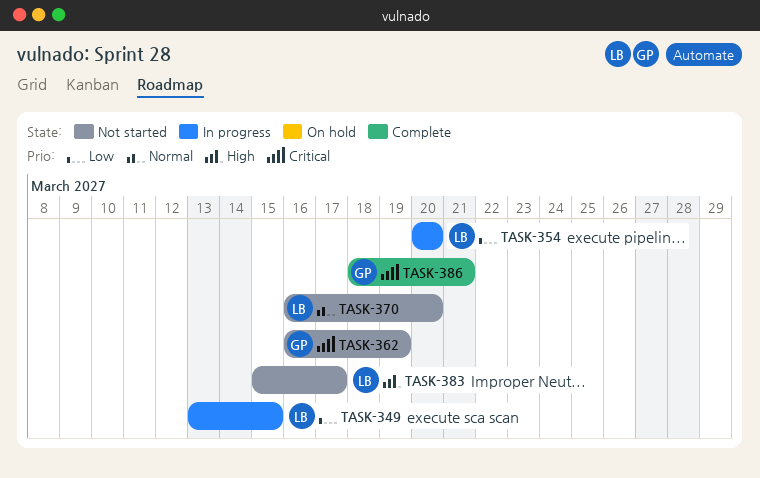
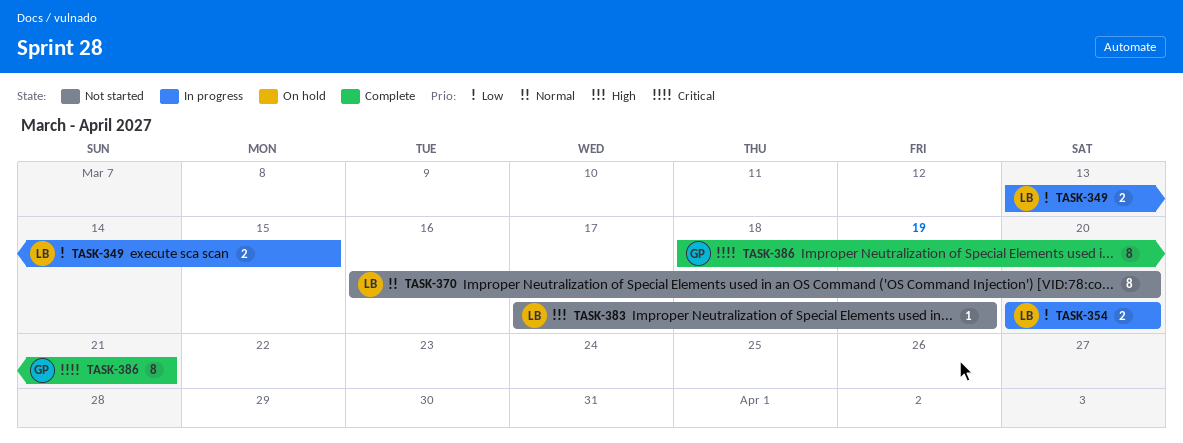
TASK-362: present -> none
TASK-383, start: Mar 15 -> Mar 17
TASK-383, due: Mar 17 -> Mar 19

